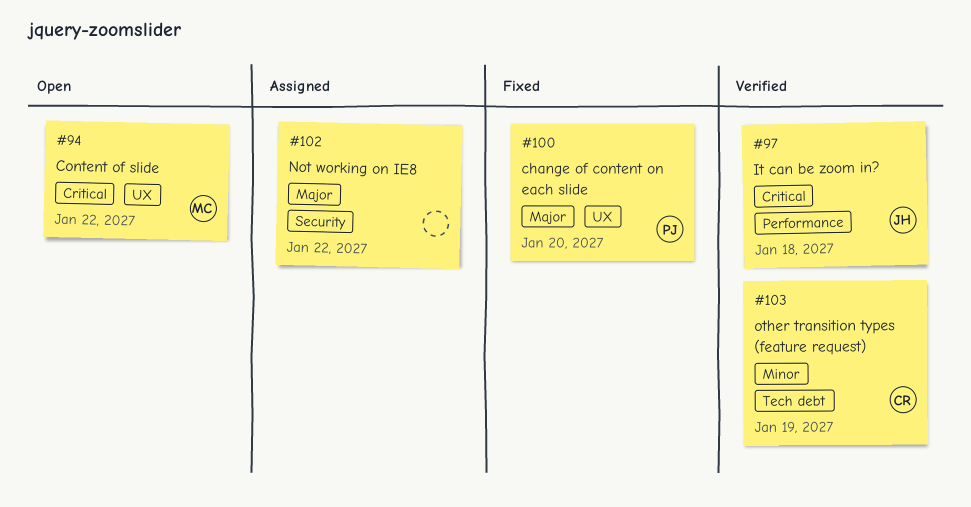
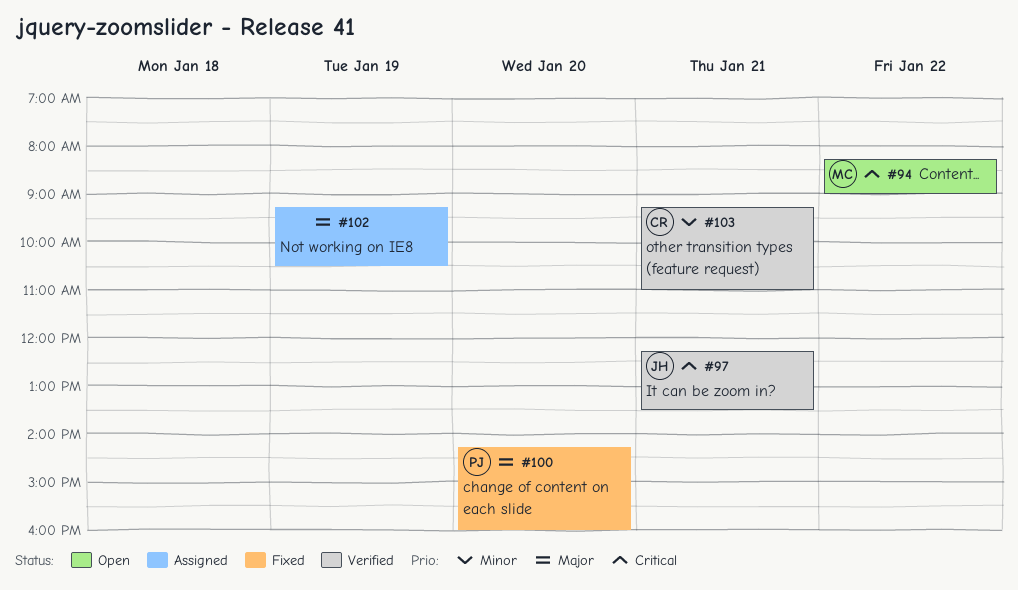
#97, day: Jan 18 -> Jan 21
#102, day: Jan 22 -> Jan 19
#103, day: Jan 19 -> Jan 21

